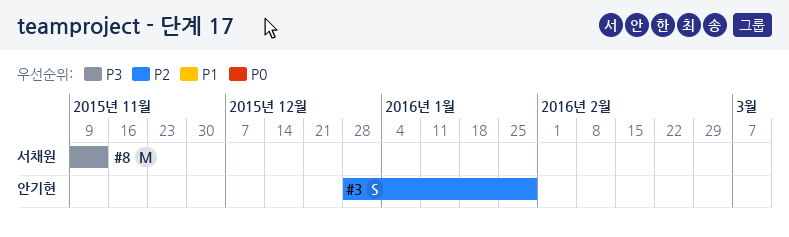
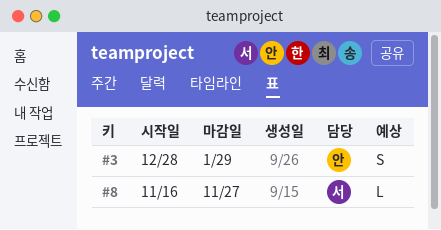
#8, estimate: M -> L
#8, start: Nov 9 -> Nov 16
#8, due: Nov 13 -> Nov 27

